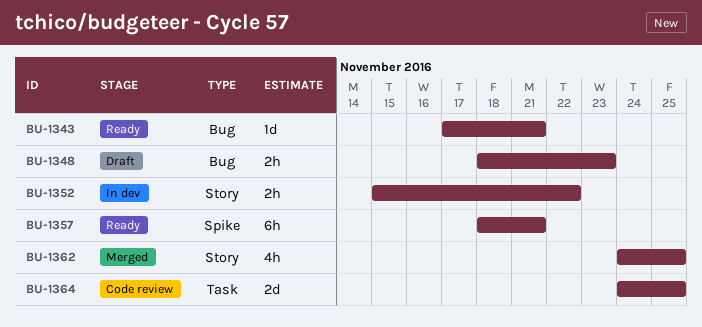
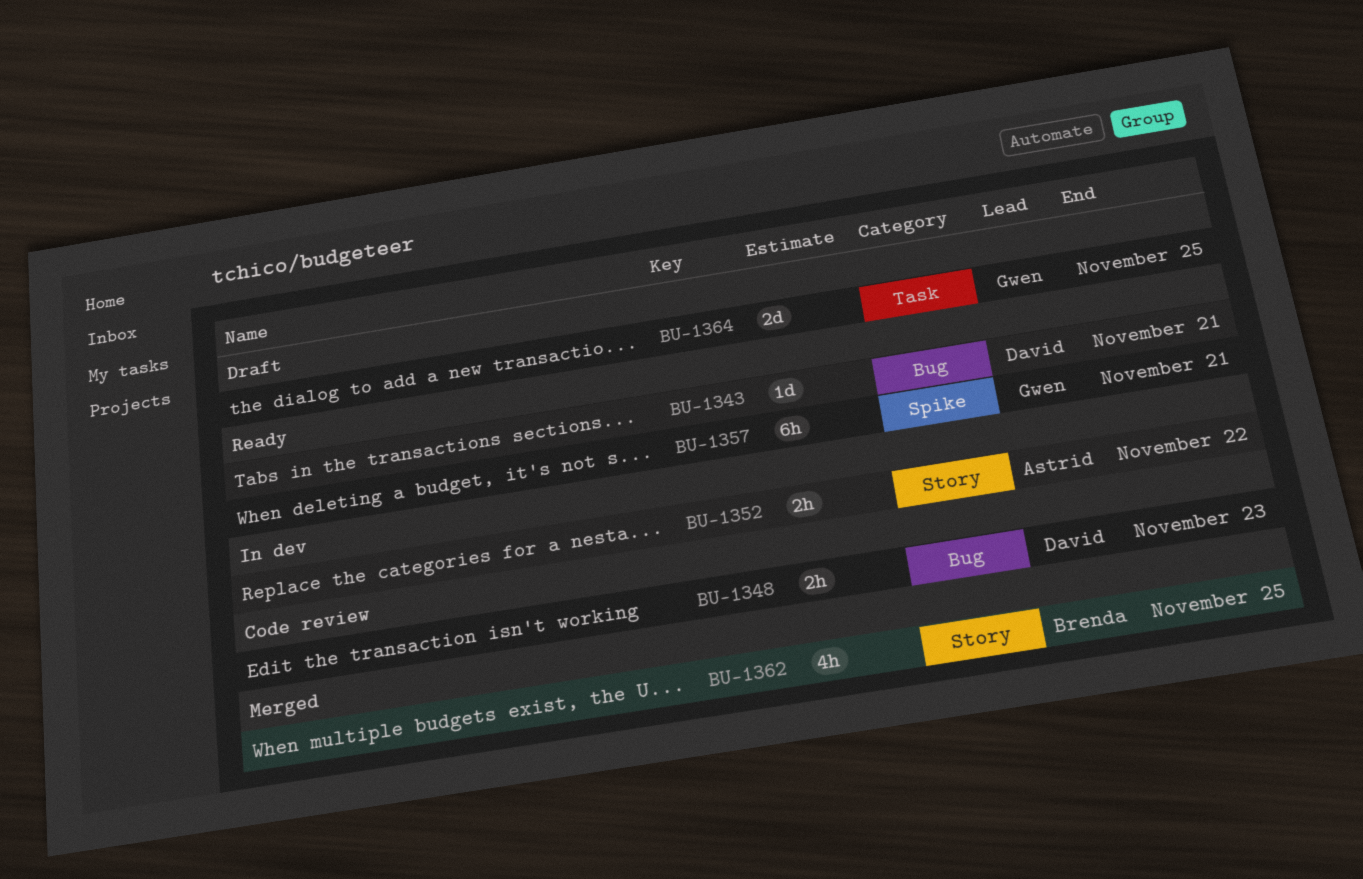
BU-1348, status: Draft -> Code review
BU-1364, status: Code review -> Draft

